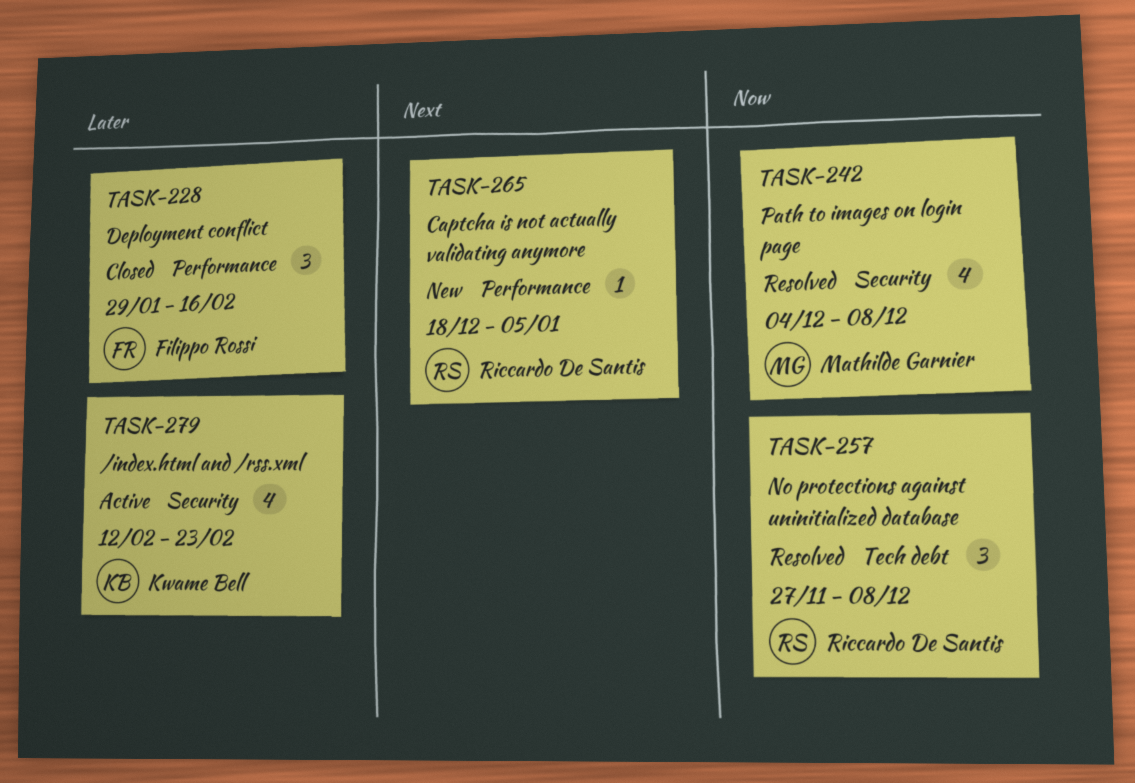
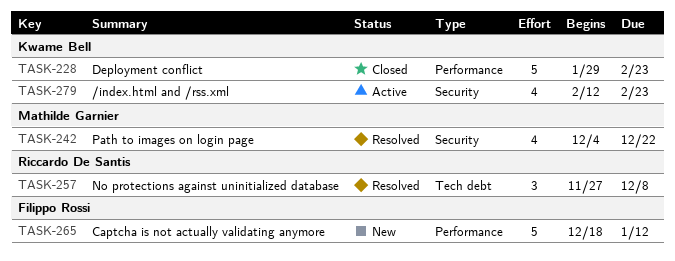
TASK-228, owner: Filippo Rossi -> Kwame Bell
TASK-228, estimate: 3 -> 5
TASK-228, due: Feb 16 -> Feb 23
TASK-242, due: Dec 8 -> Dec 22
TASK-265, owner: Riccardo De Santis -> Filippo Rossi
TASK-265, estimate: 1 -> 5
TASK-265, due: Jan 5 -> Jan 12

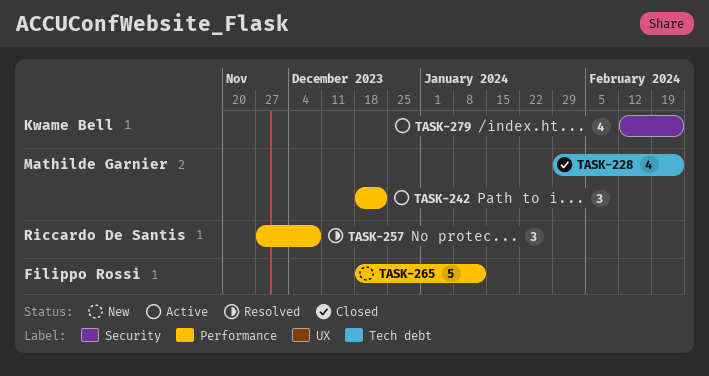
TASK-228, owner: Kwame Bell -> Mathilde Garnier
TASK-228, label: Performance -> Tech debt
TASK-228, estimate: 5 -> 4
TASK-242, status: Resolved -> Active
TASK-242, label: Security -> Performance
TASK-242, estimate: 4 -> 3
TASK-242, start: Dec 4 -> Dec 18
TASK-257, label: Tech debt -> Performance

